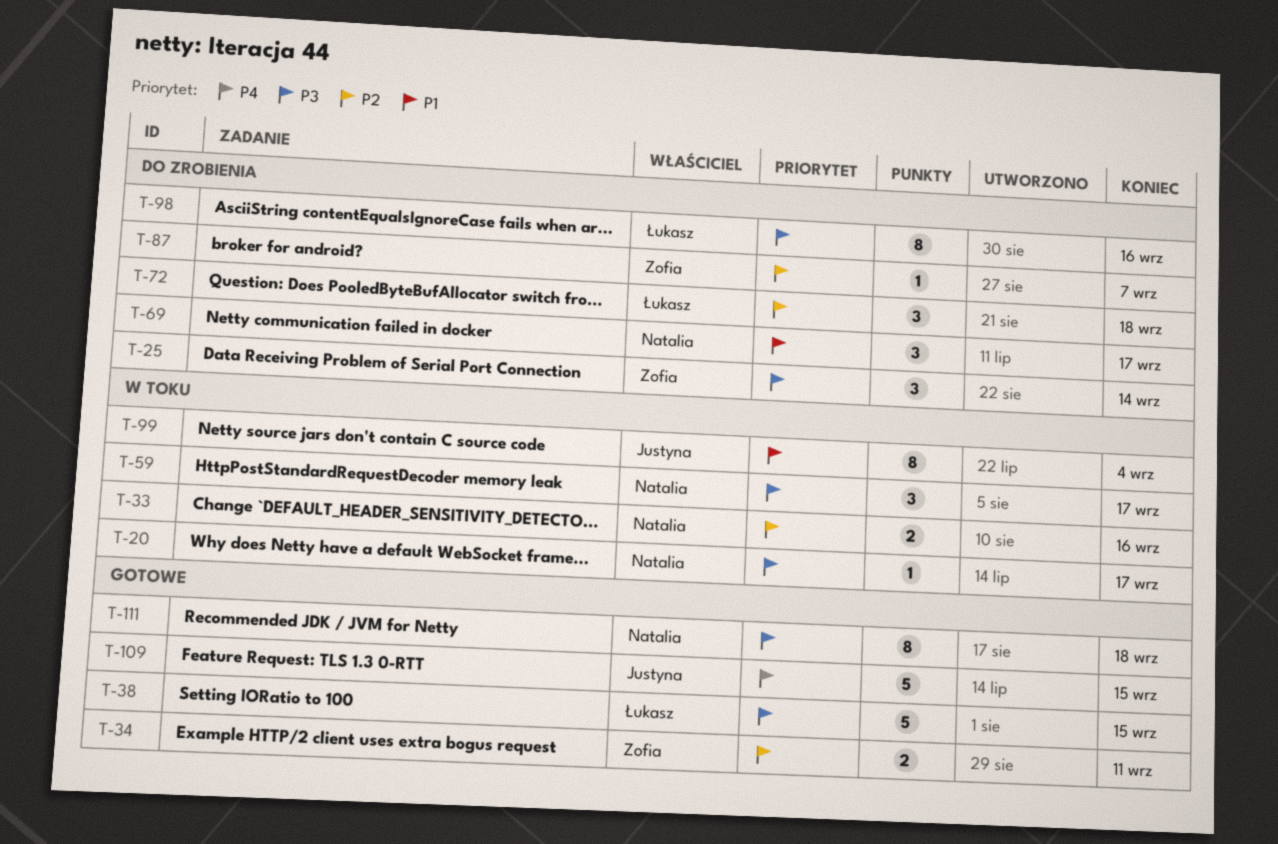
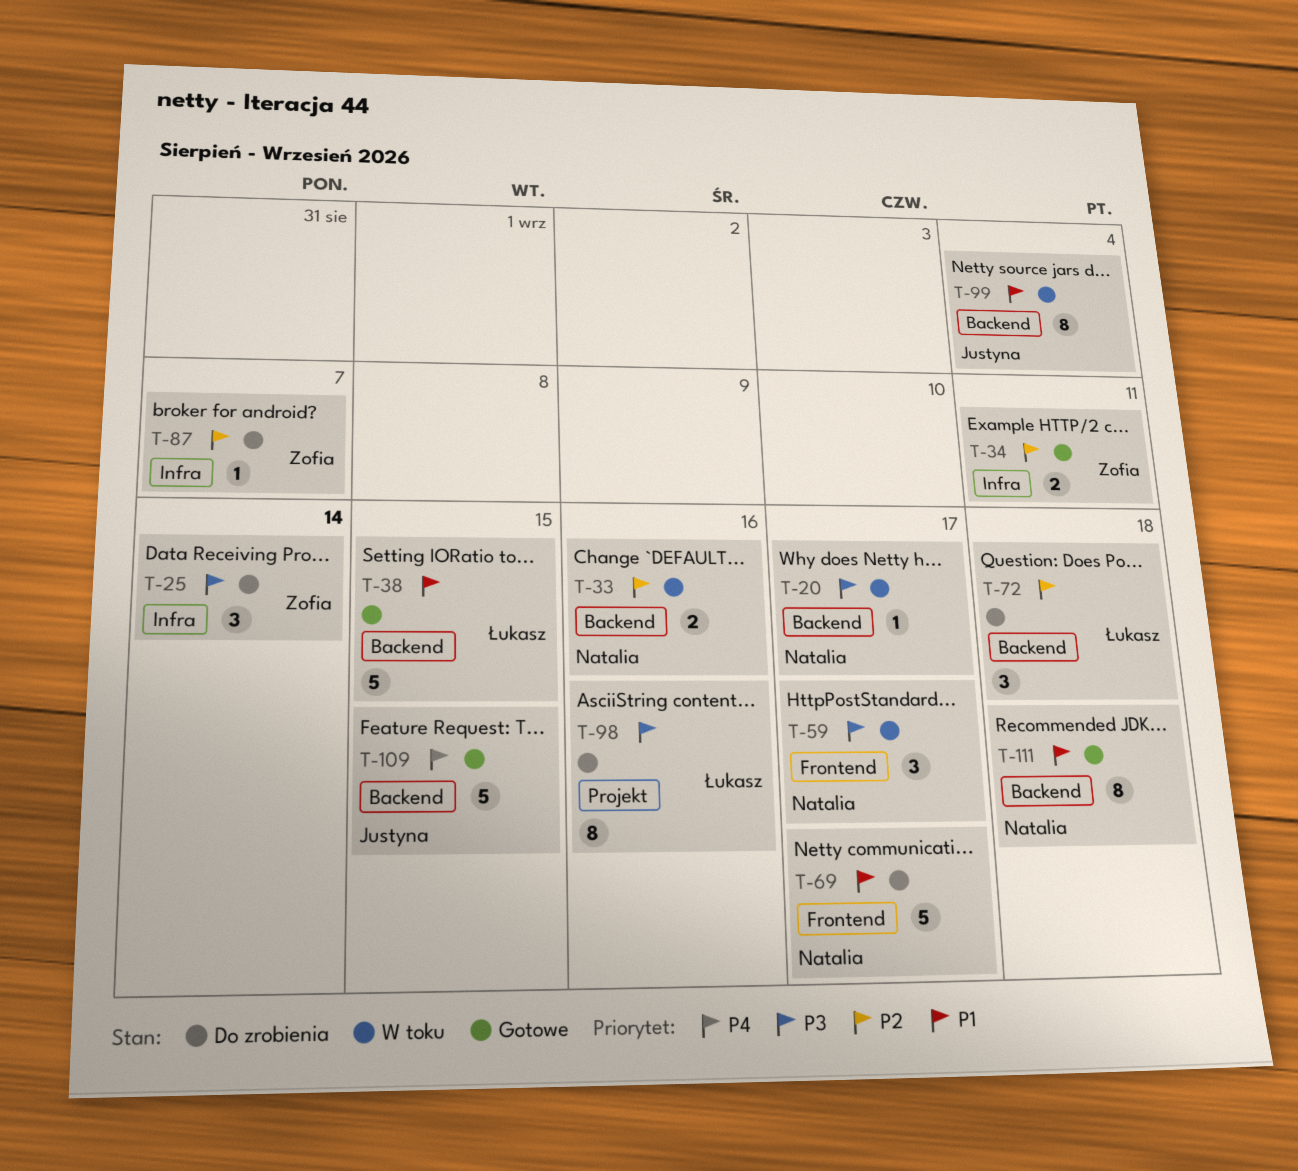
T-38, priority: P3 -> P1
T-69, estimate: 3 -> 5
T-111, priority: P3 -> P1

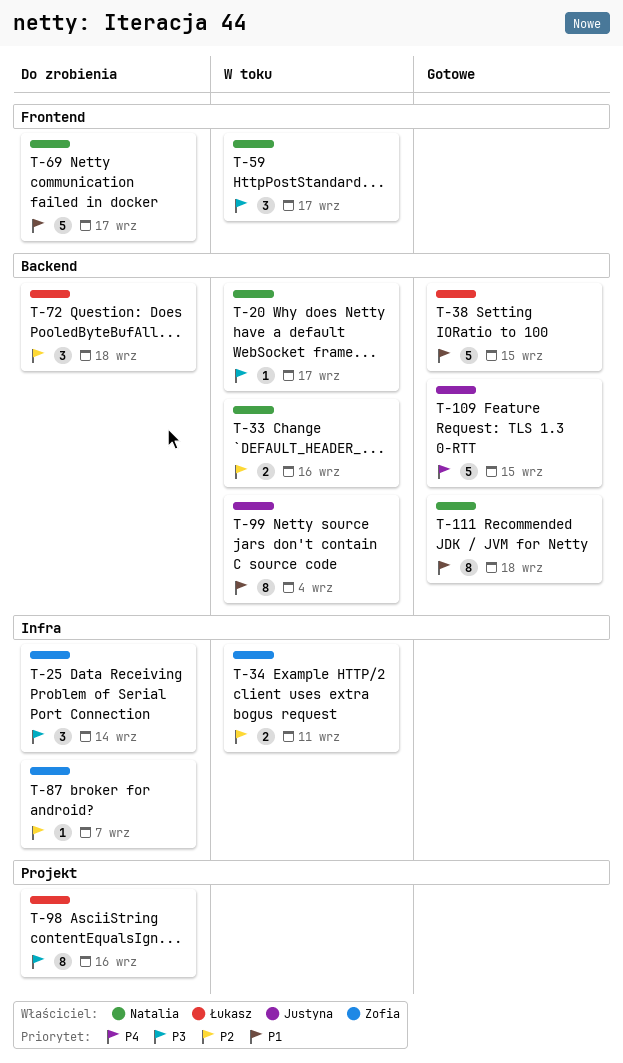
T-34, status: Gotowe -> W toku

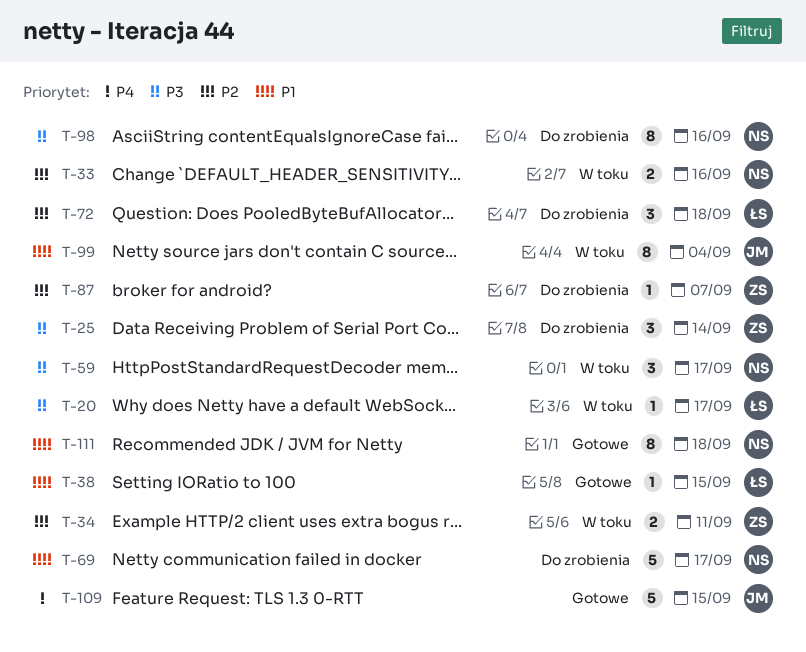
T-20, owner: Natalia -> Łukasz
T-38, estimate: 5 -> 1
T-98, owner: Łukasz -> Natalia

